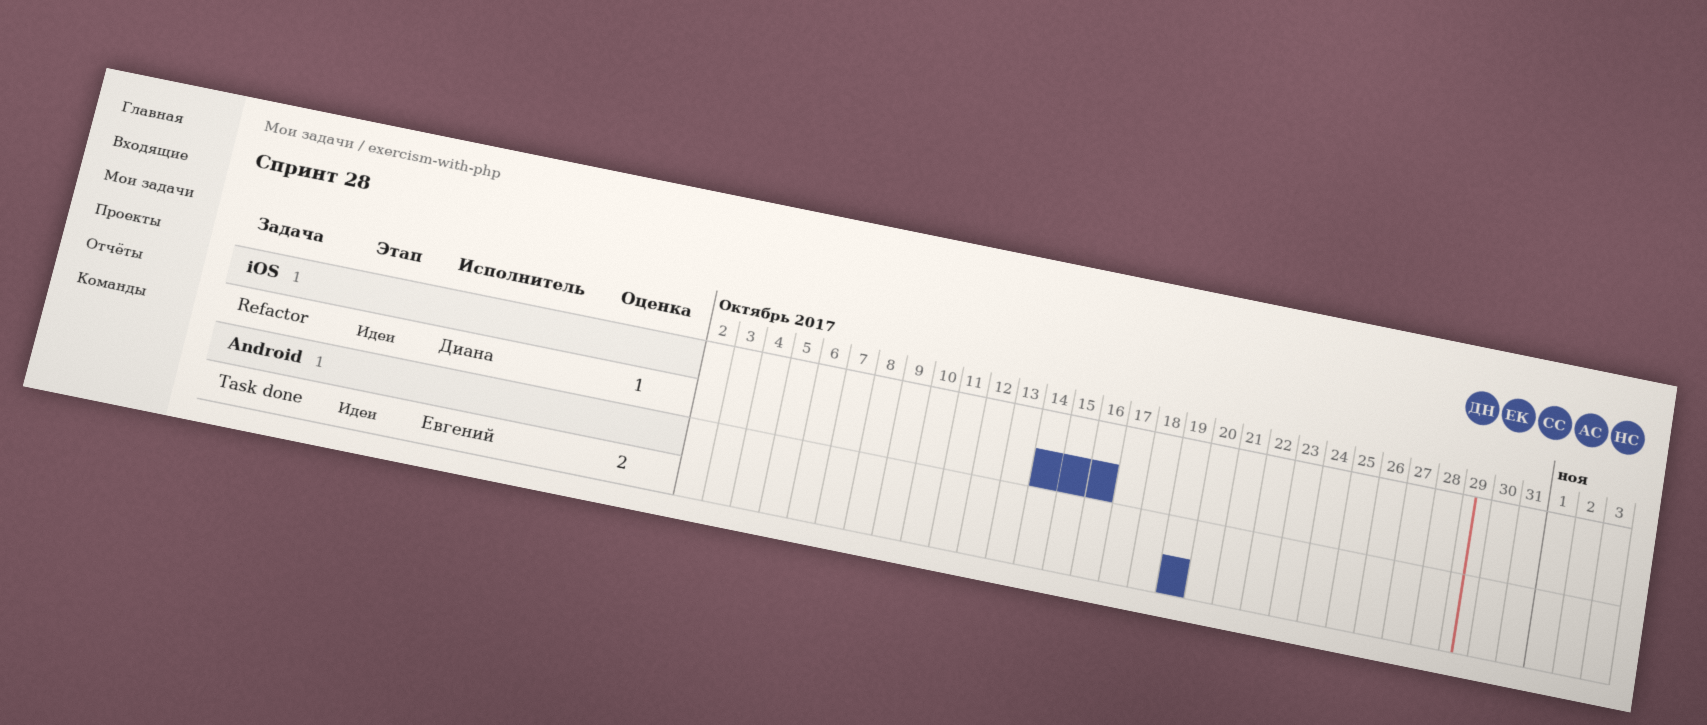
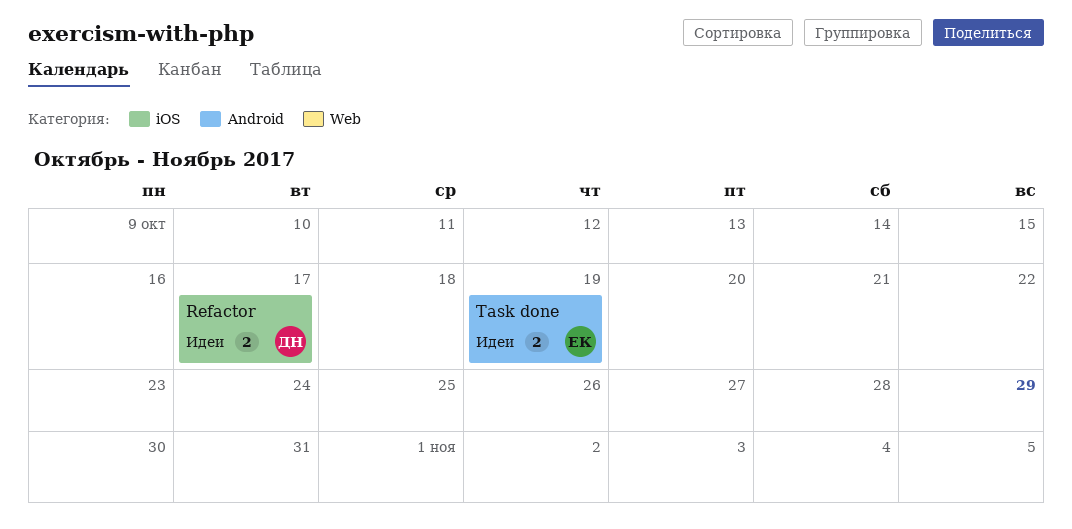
Refactor, estimate: 1 -> 2
Refactor, due: Oct 16 -> Oct 17

